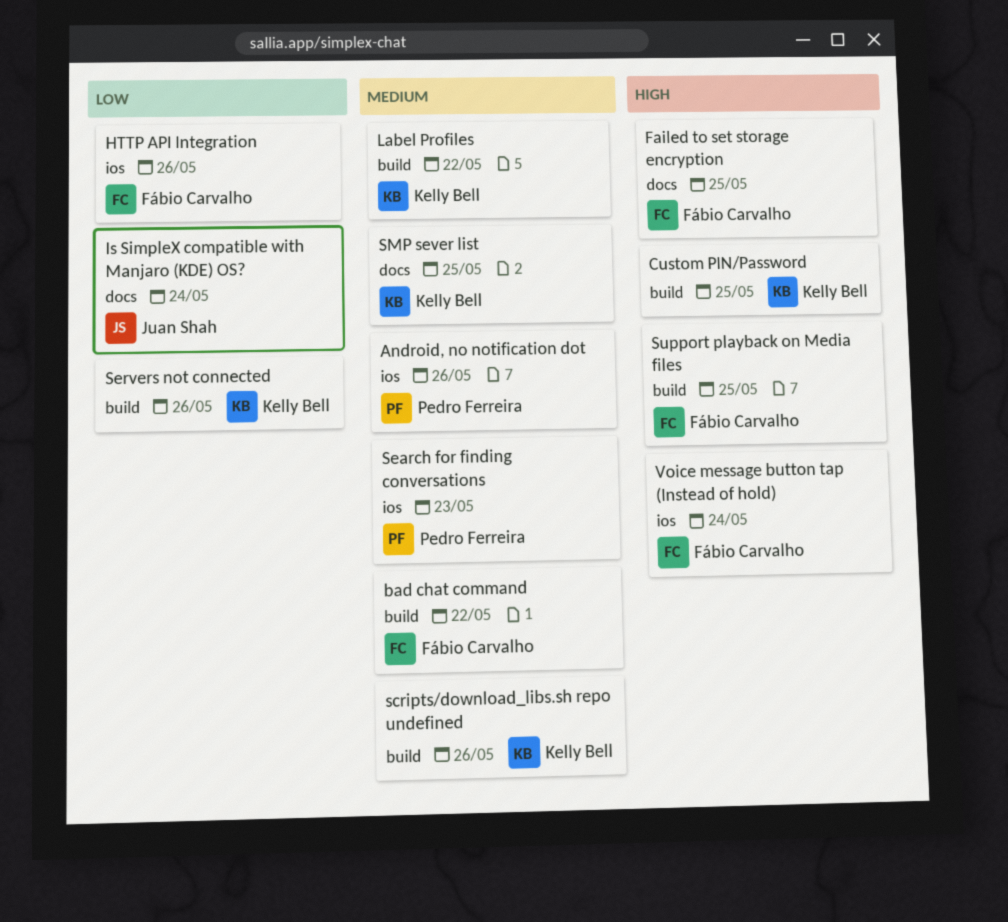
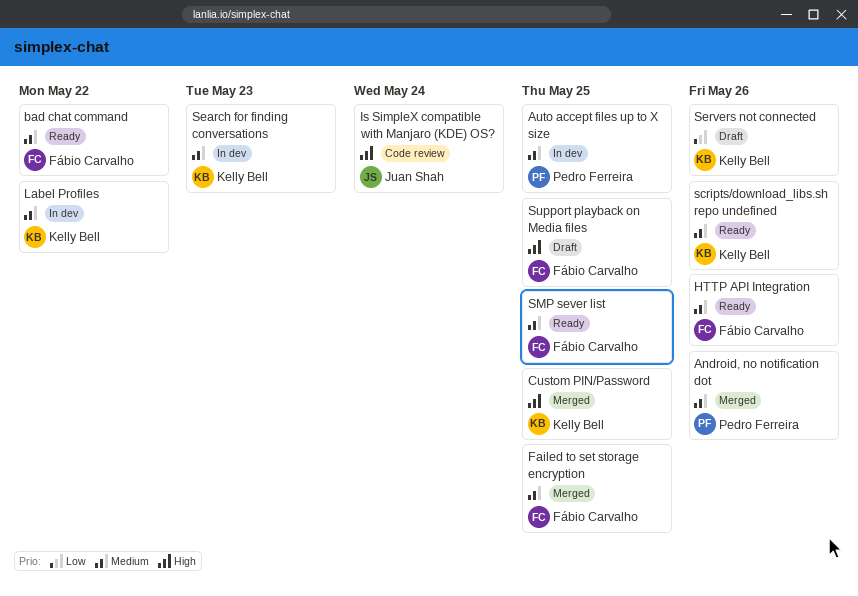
Auto accept files up to X size: none -> present
Failed to set storage encryption, priority: High -> Medium
HTTP API Integration, priority: Low -> Medium
Is SimpleX compatible with Manjaro (KDE) OS?, priority: Low -> High
Search for finding conversations, owner: Pedro Ferreira -> Kelly Bell
SMP sever list, owner: Kelly Bell -> Fábio Carvalho
Voice message button tap (Instead of hold): present -> none

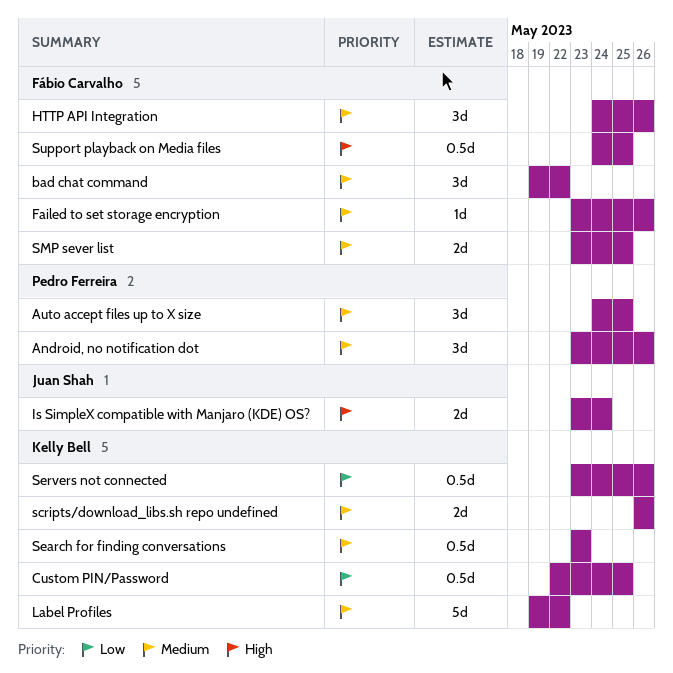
Custom PIN/Password, priority: High -> Low
Failed to set storage encryption, due: May 25 -> May 26

